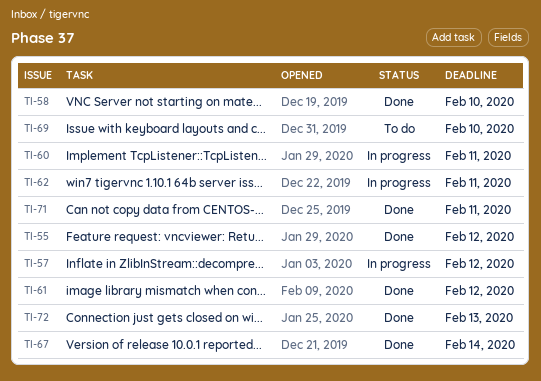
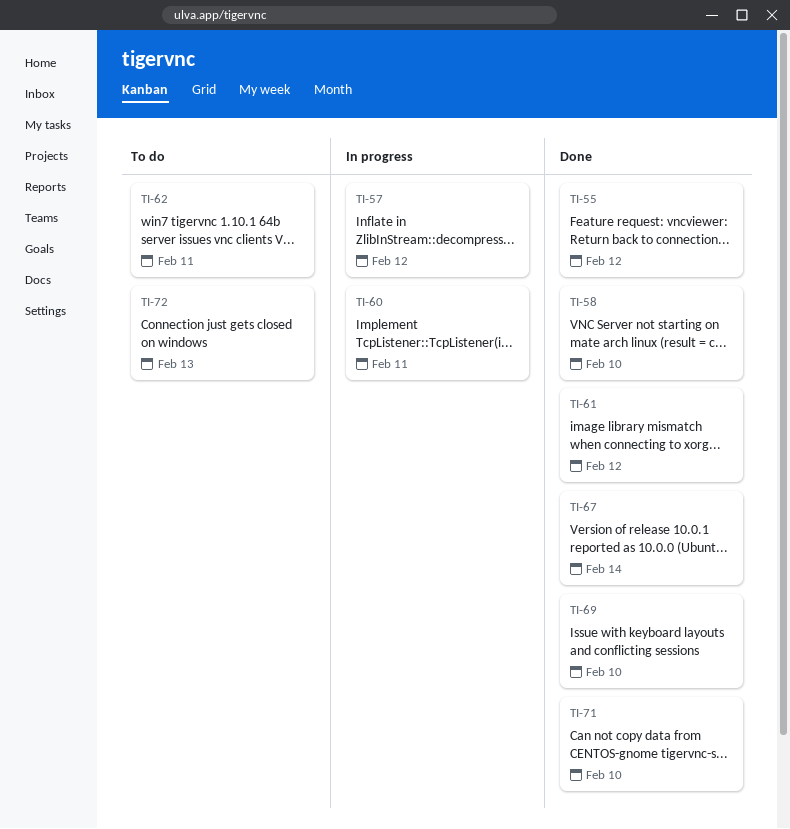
TI-62, status: In progress -> To do
TI-69, status: To do -> Done
TI-71, due: Feb 11 -> Feb 10
TI-72, status: Done -> To do

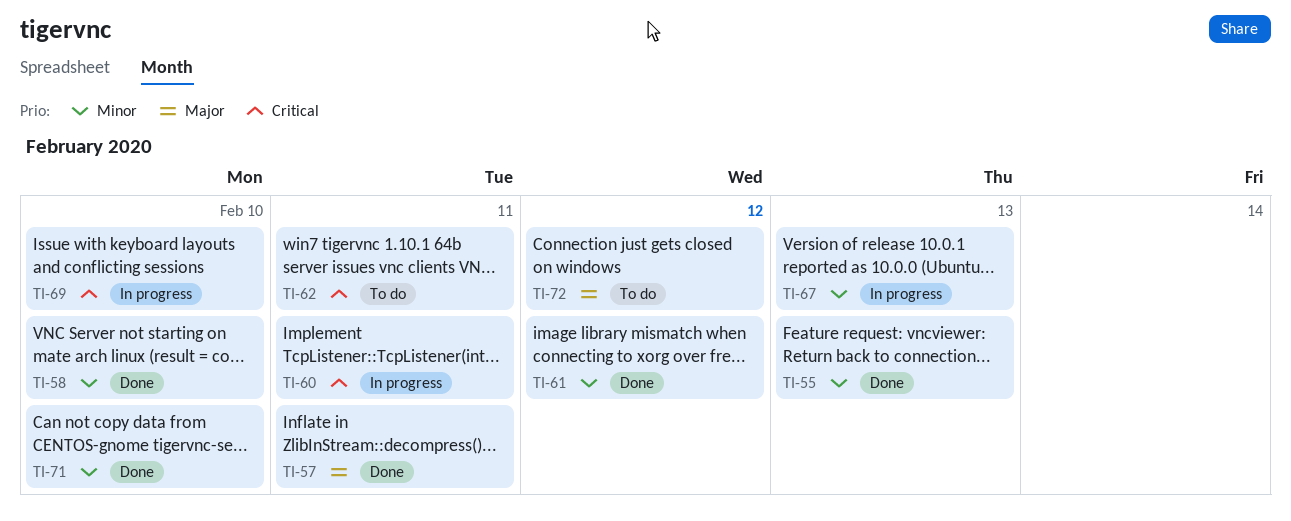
TI-55, due: Feb 12 -> Feb 13
TI-57, status: In progress -> Done
TI-57, due: Feb 12 -> Feb 11
TI-67, status: Done -> In progress
TI-67, due: Feb 14 -> Feb 13
TI-69, status: Done -> In progress
TI-72, due: Feb 13 -> Feb 12

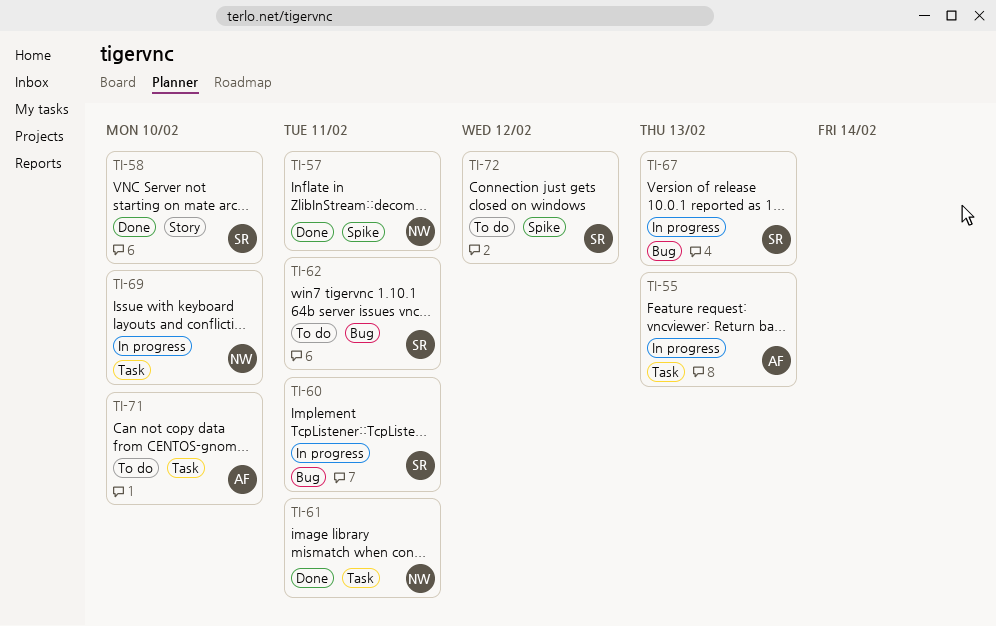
TI-55, status: Done -> In progress
TI-61, due: Feb 12 -> Feb 11
TI-71, status: Done -> To do

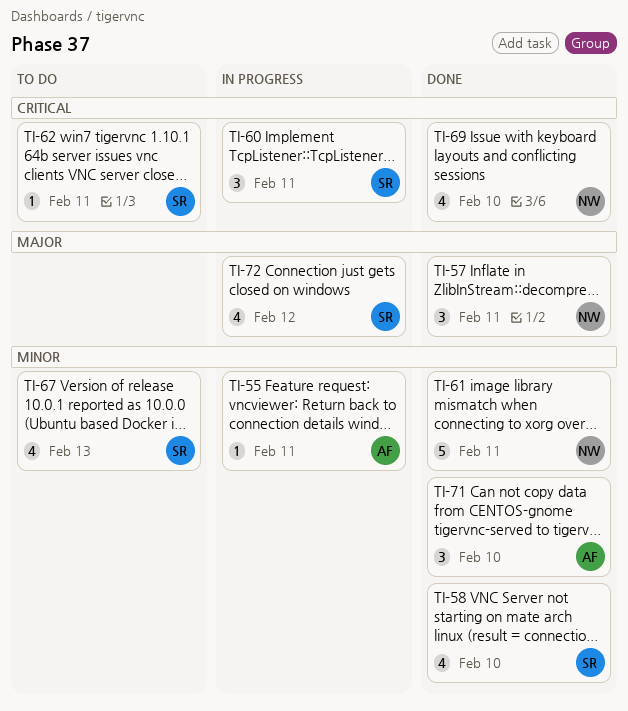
TI-55, due: Feb 13 -> Feb 11
TI-67, status: In progress -> To do
TI-69, status: In progress -> Done
TI-71, status: To do -> Done
TI-72, status: To do -> In progress

